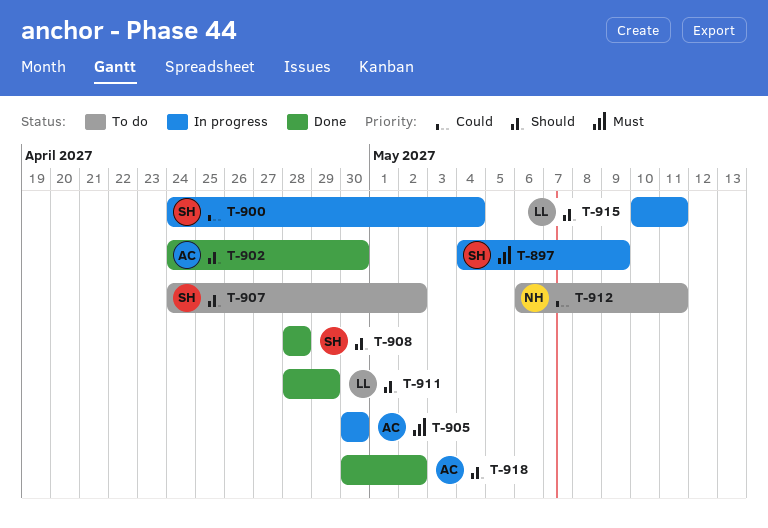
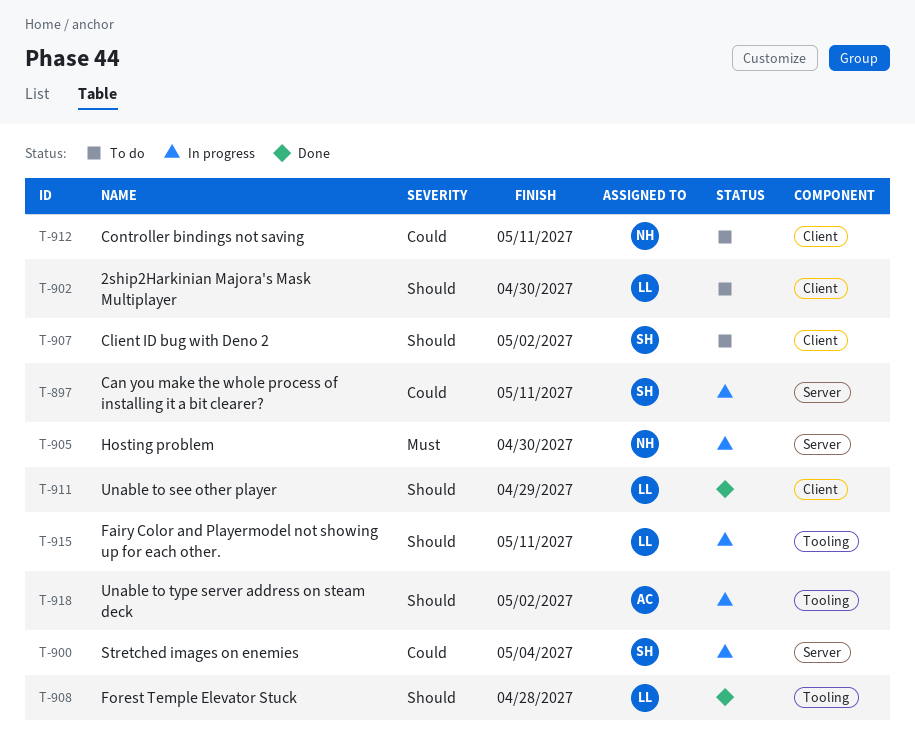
T-897, priority: Must -> Could
T-897, due: May 9 -> May 11
T-902, status: Done -> To do
T-902, owner: AC -> LL
T-905, owner: AC -> NH
T-908, owner: SH -> LL
T-918, status: Done -> In progress

